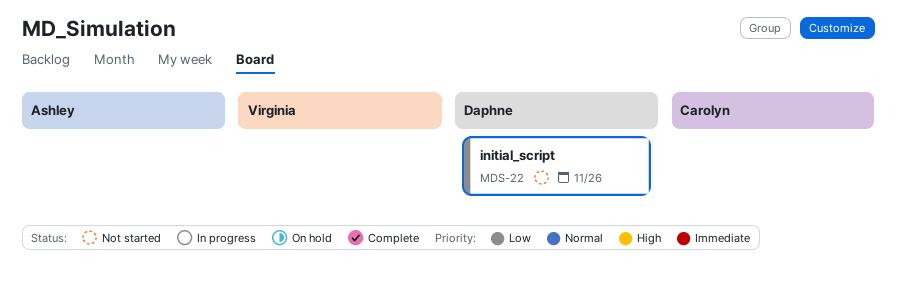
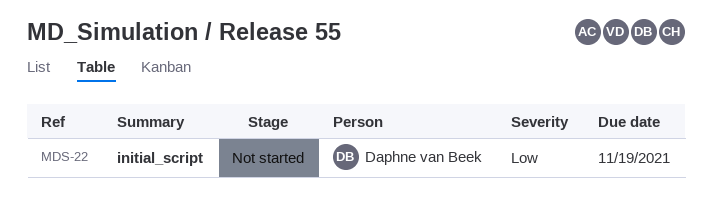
MDS-22, due: Nov 26 -> Nov 19

